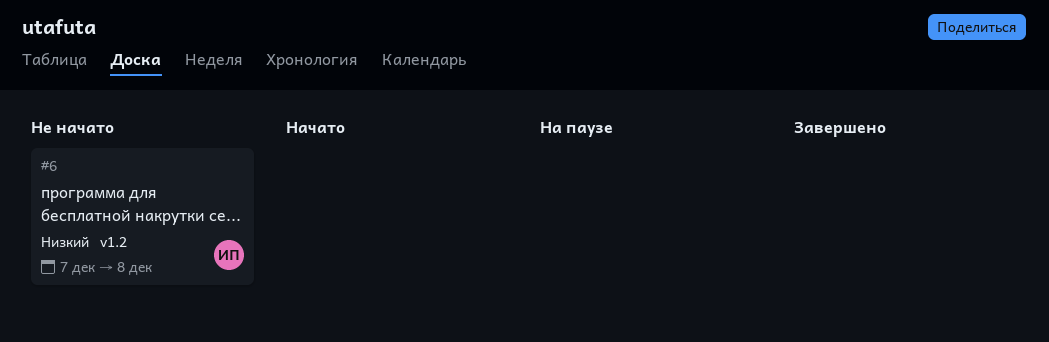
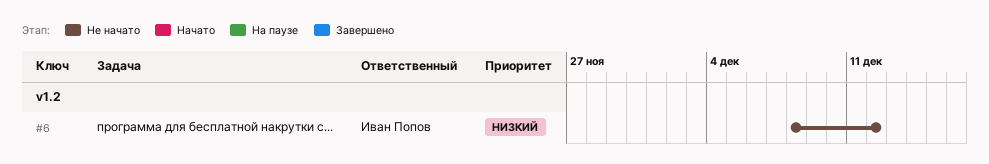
#6, start: Dec 7 -> Dec 8
#6, due: Dec 8 -> Dec 12

